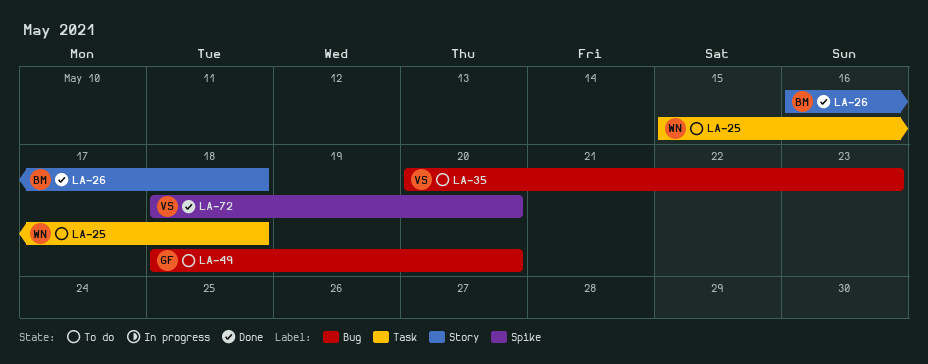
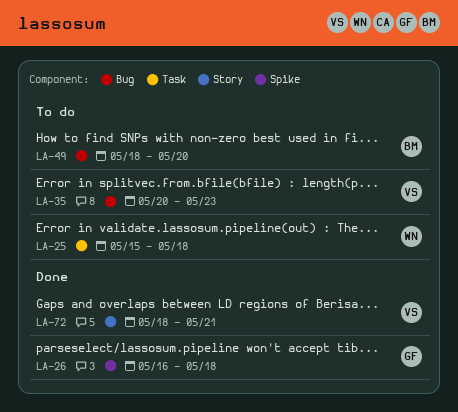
LA-26, owner: BM -> GF
LA-26, label: Story -> Spike
LA-49, owner: GF -> BM
LA-72, label: Spike -> Story
LA-72, due: May 20 -> May 21

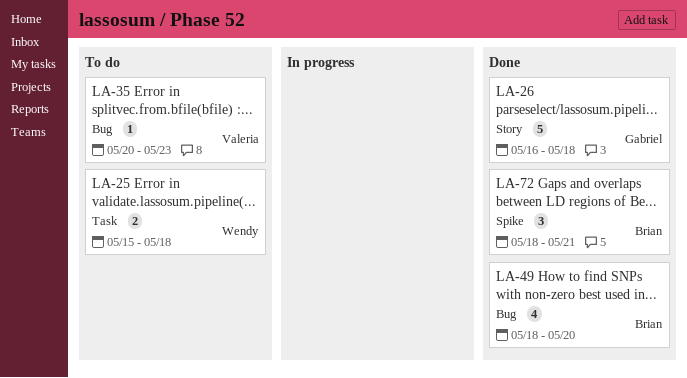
LA-26, label: Spike -> Story
LA-49, status: To do -> Done
LA-72, owner: Valeria -> Brian
LA-72, label: Story -> Spike

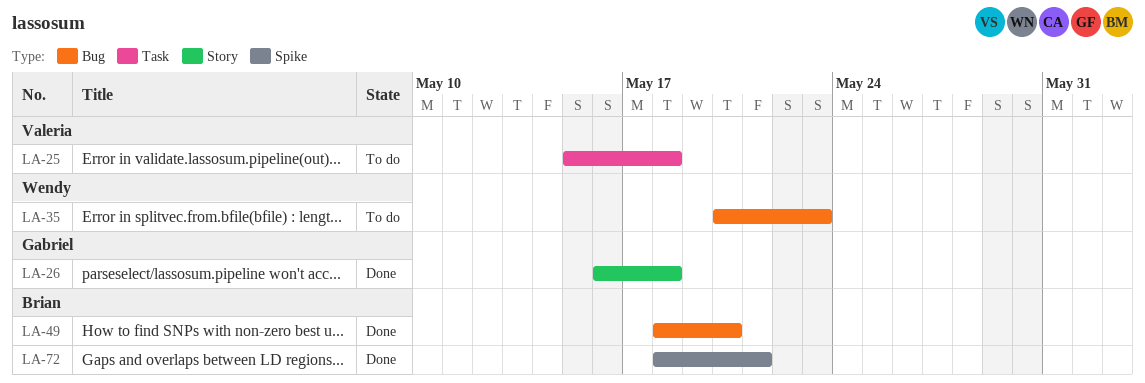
LA-25, owner: Wendy -> Valeria
LA-35, owner: Valeria -> Wendy

